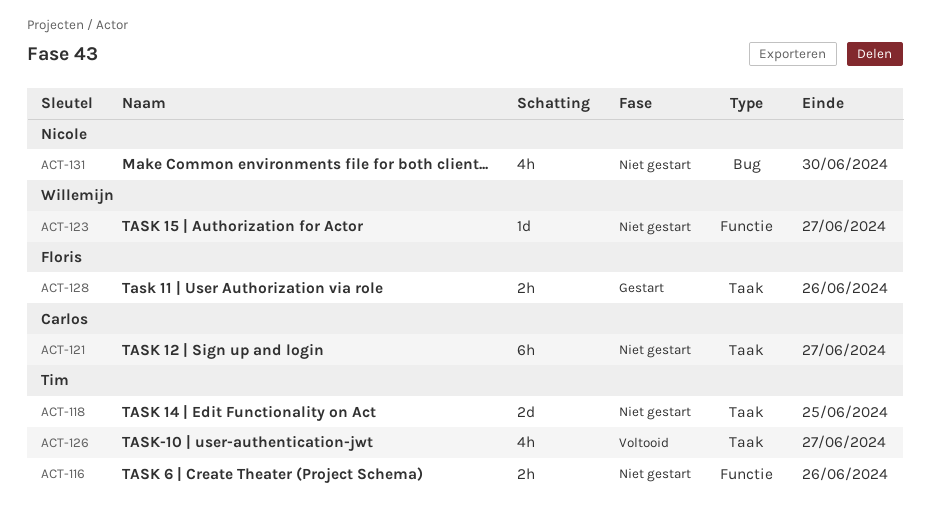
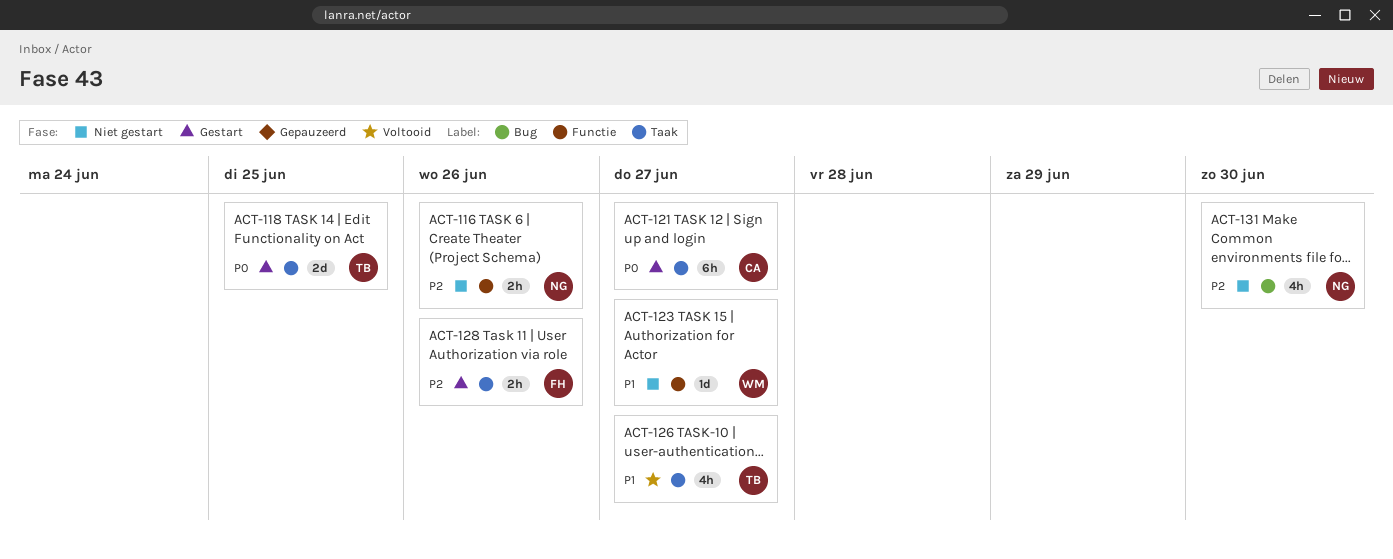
ACT-116, owner: Tim -> Nicole
ACT-118, status: Niet gestart -> Gestart
ACT-121, status: Niet gestart -> Gestart

